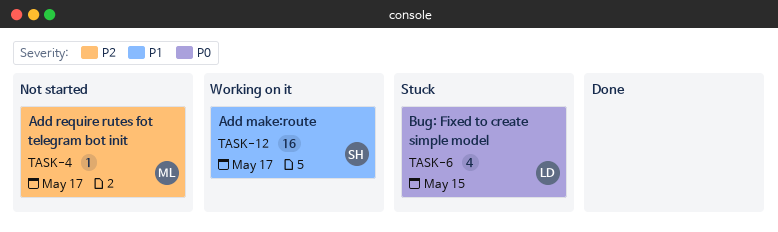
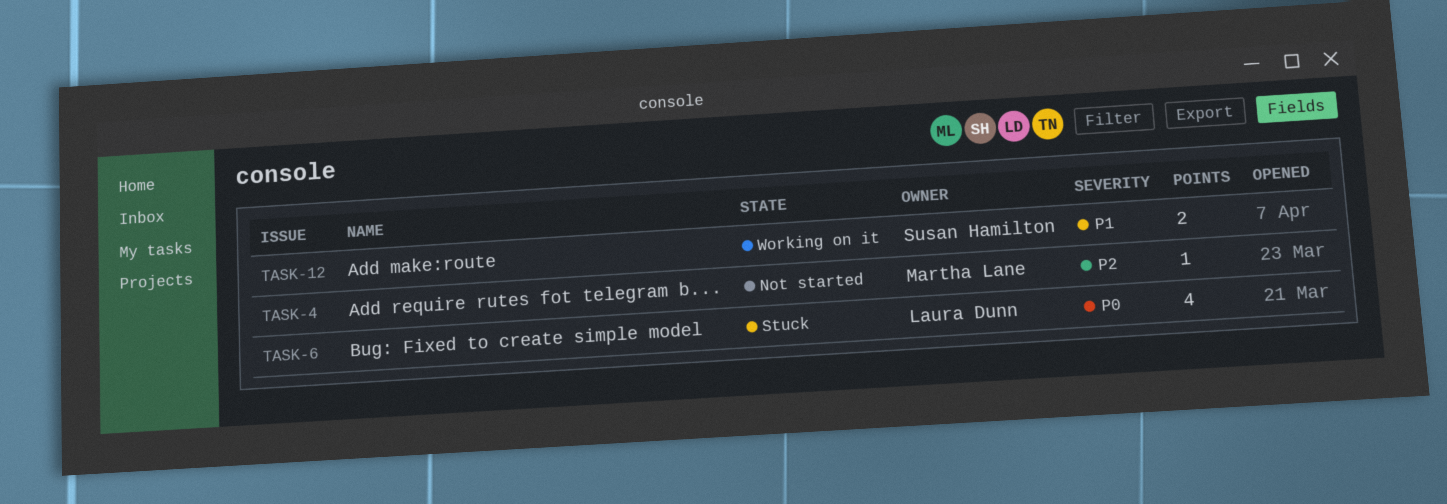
TASK-12, estimate: 16 -> 2

